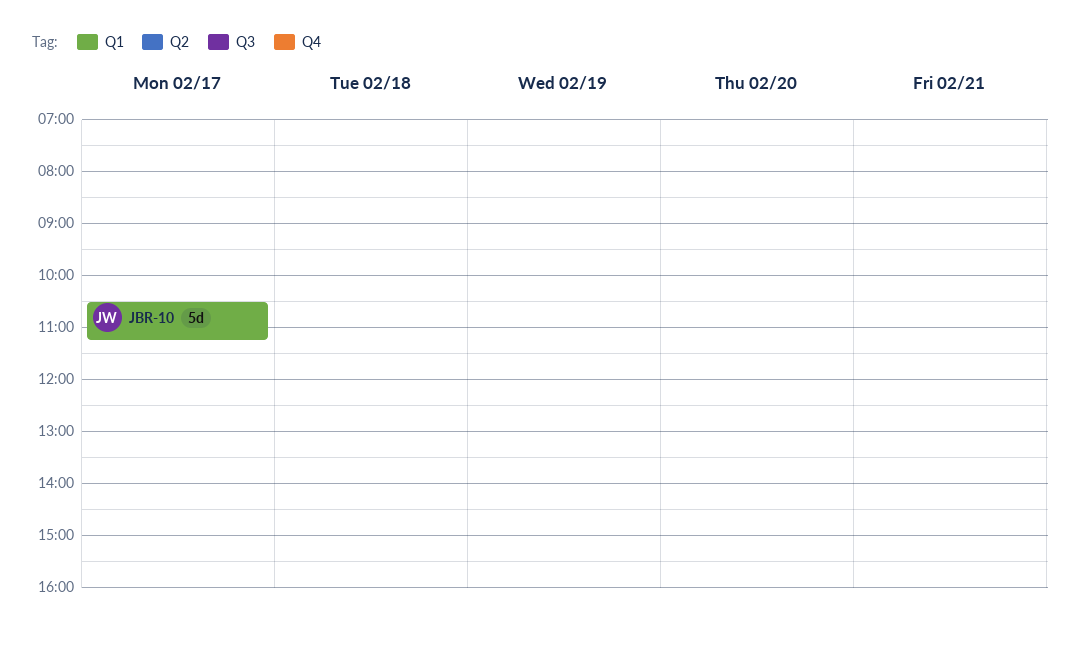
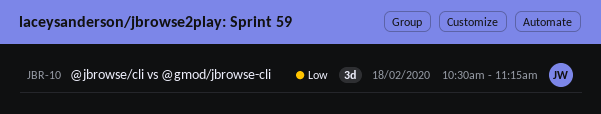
JBR-10, estimate: 5d -> 3d
JBR-10, day: Feb 17 -> Feb 18

